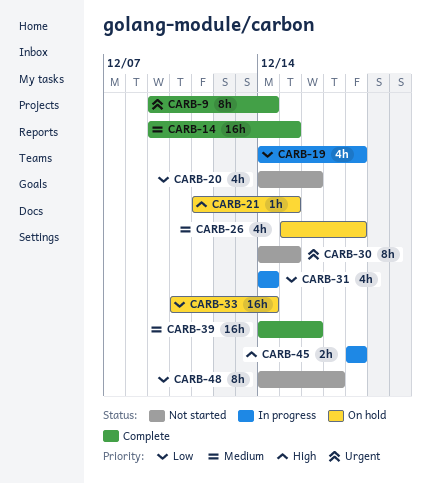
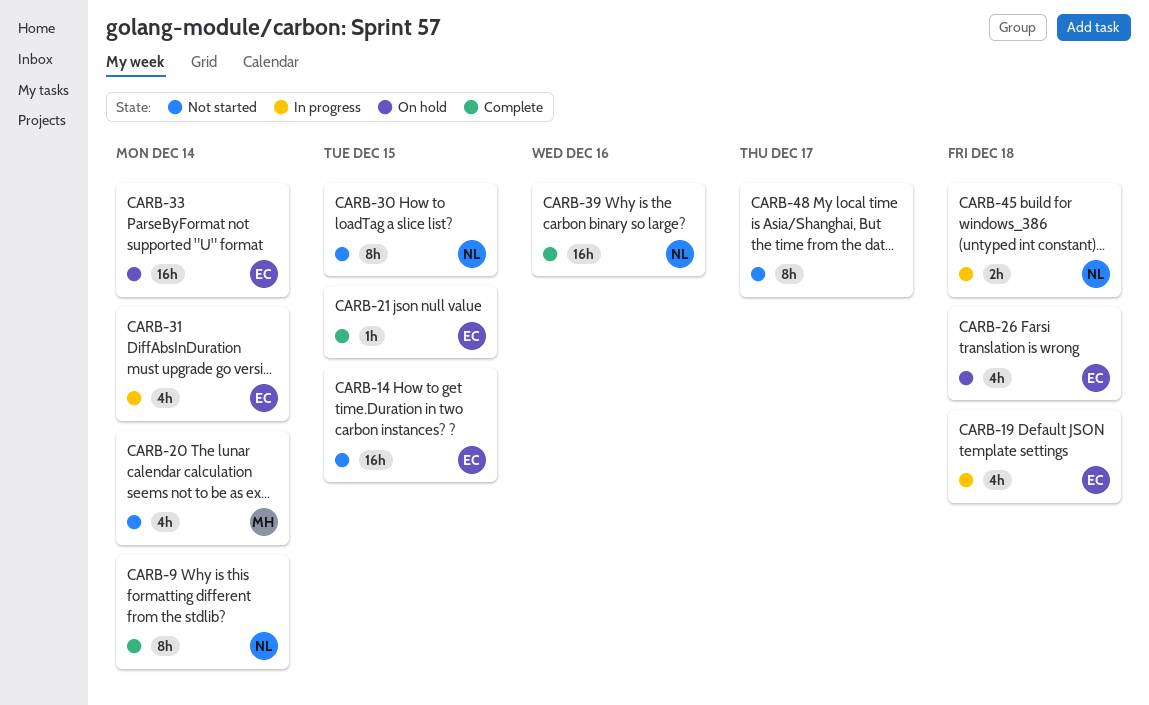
CARB-14, status: Complete -> Not started
CARB-20, due: Dec 16 -> Dec 14
CARB-21, status: On hold -> Complete

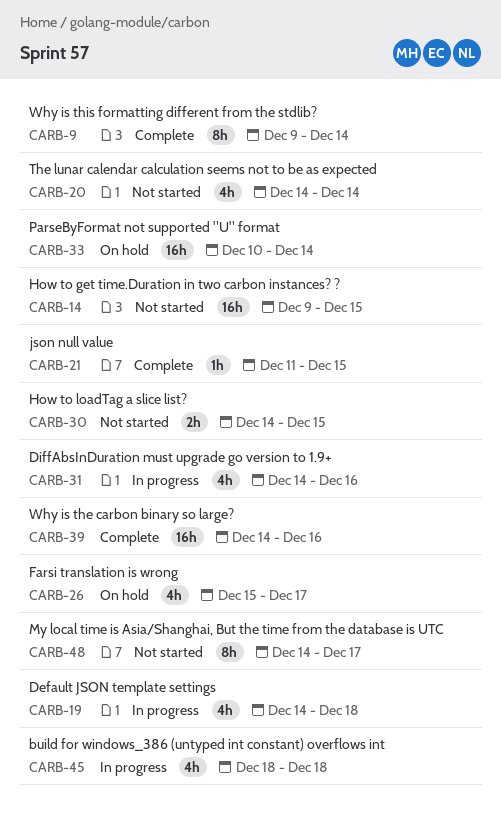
CARB-26, due: Dec 18 -> Dec 17
CARB-30, estimate: 8h -> 2h
CARB-31, due: Dec 14 -> Dec 16
CARB-45, estimate: 2h -> 4h

